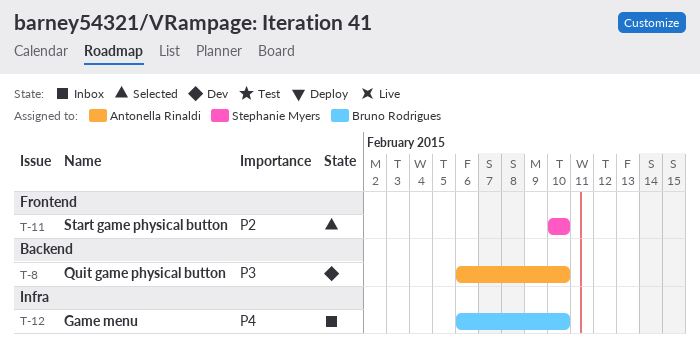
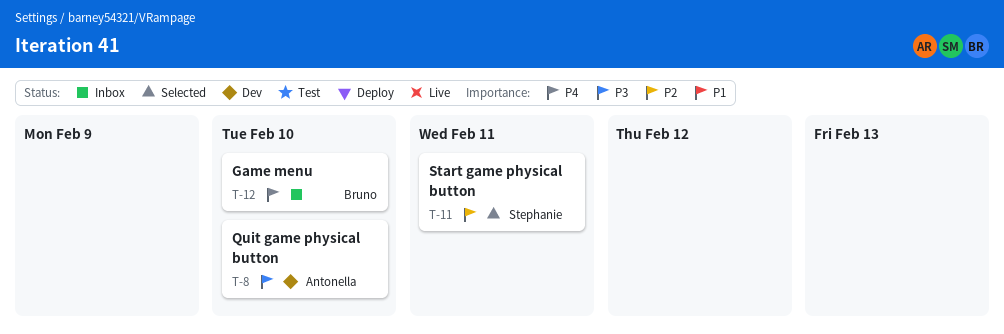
T-11, due: Feb 10 -> Feb 11

